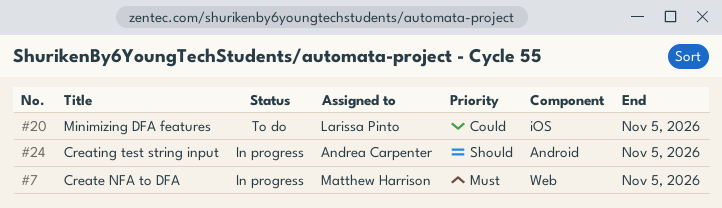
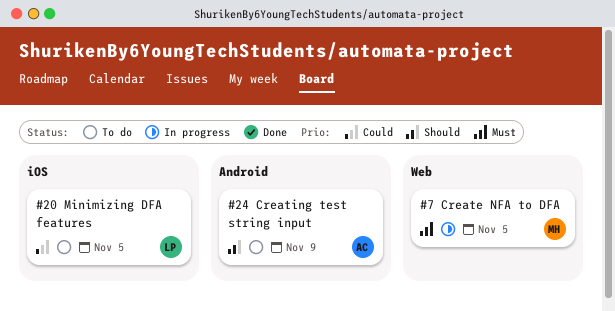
#24, status: In progress -> To do
#24, due: Nov 5 -> Nov 9

